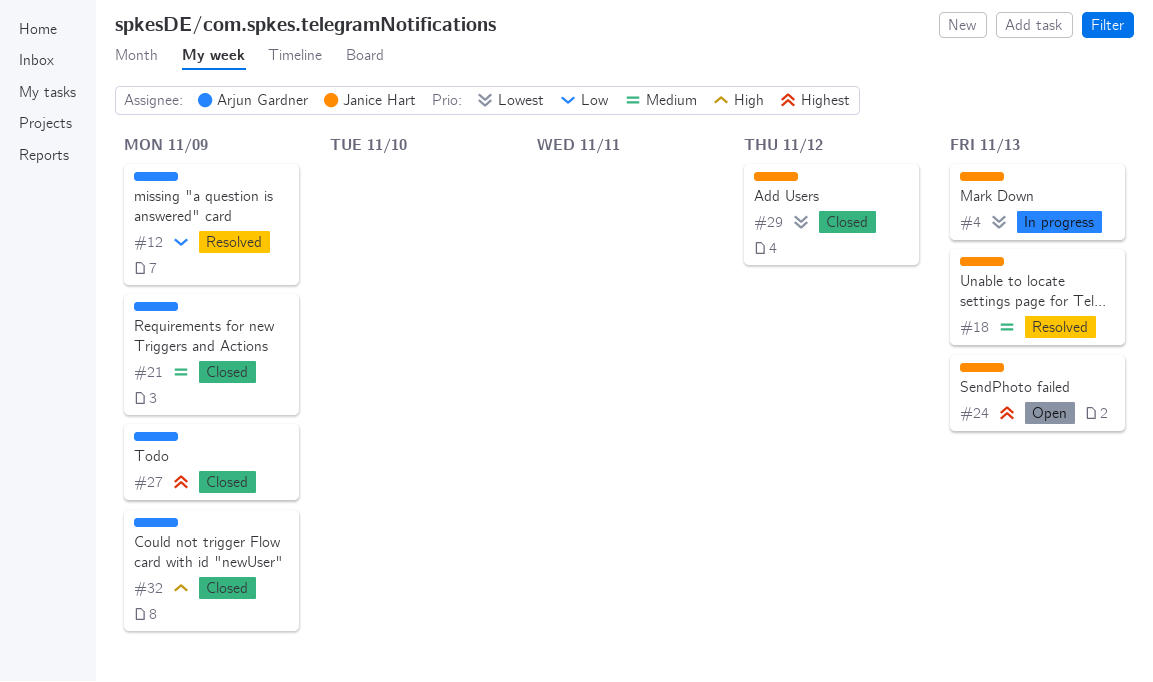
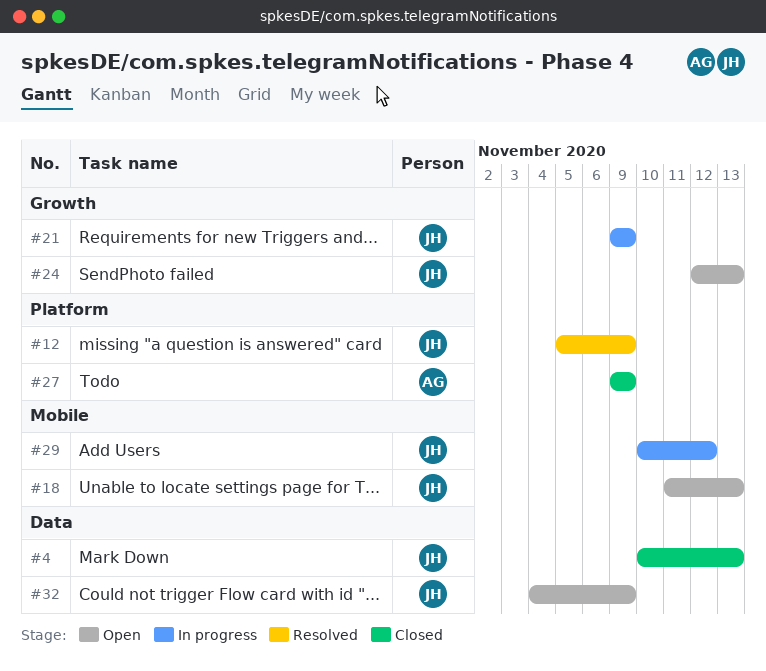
#4, status: In progress -> Closed
#12, owner: Arjun Gardner -> Janice Hart
#18, status: Resolved -> Open
#21, status: Closed -> In progress
#21, owner: Arjun Gardner -> Janice Hart
#29, status: Closed -> In progress
#32, status: Closed -> Open
#32, owner: Arjun Gardner -> Janice Hart

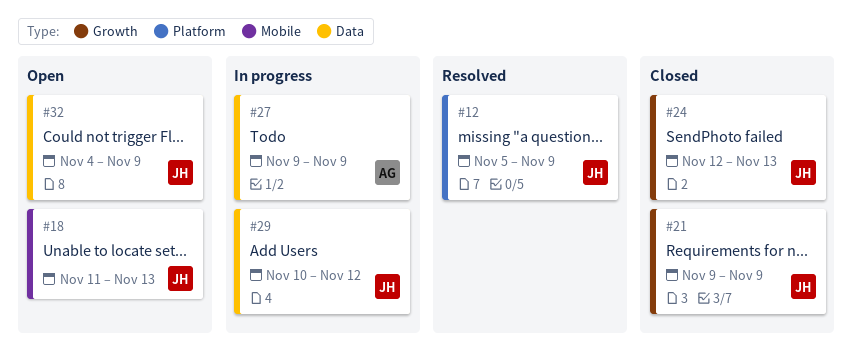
#4: present -> none
#21, status: In progress -> Closed
#24, status: Open -> Closed
#27, status: Closed -> In progress
#27, label: Platform -> Data
#29, label: Mobile -> Data

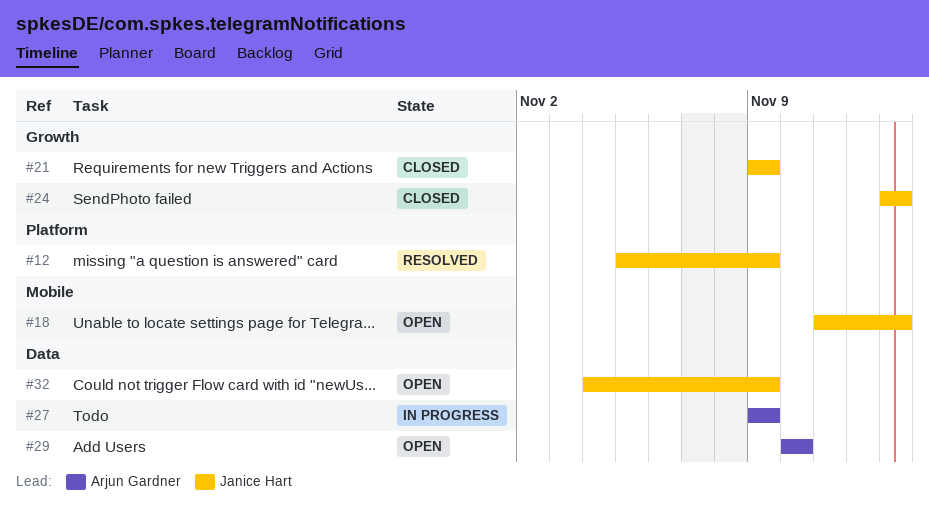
#24, start: Nov 12 -> Nov 13
#29, status: In progress -> Open
#29, owner: Janice Hart -> Arjun Gardner
#29, due: Nov 12 -> Nov 10

